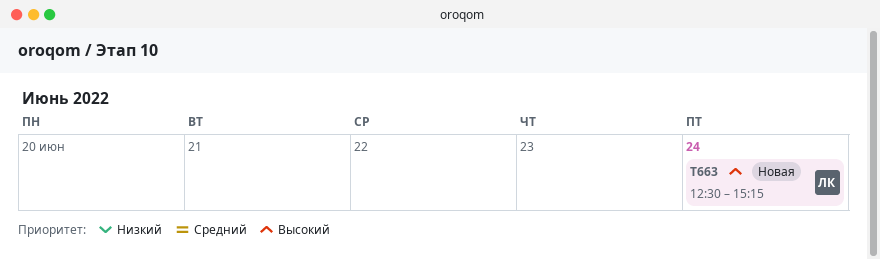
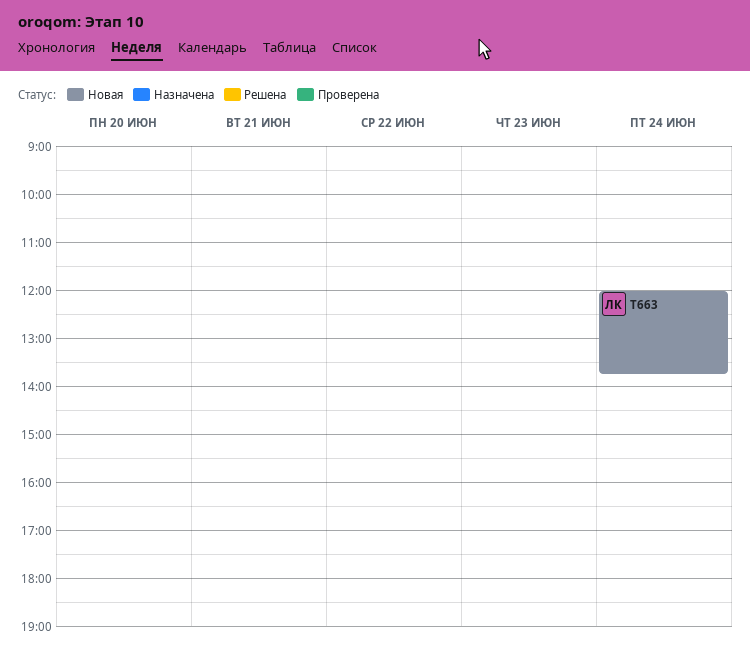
T663, begins: 12:30 -> 12:00
T663, ends: 15:15 -> 13:45

